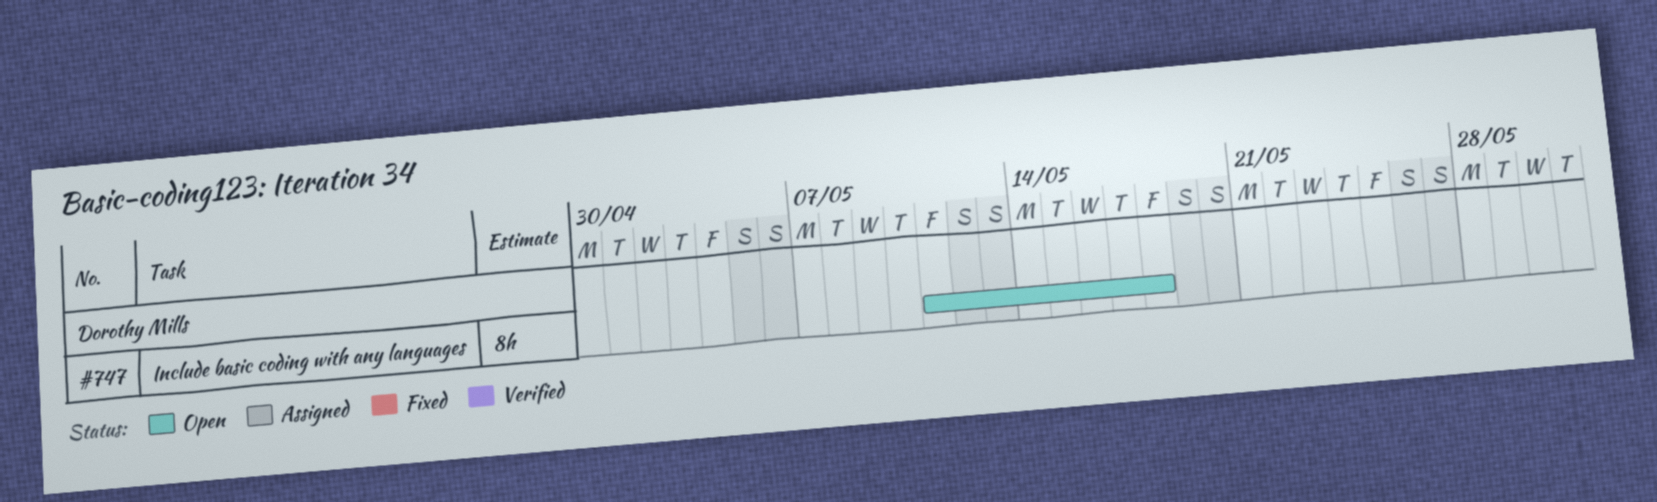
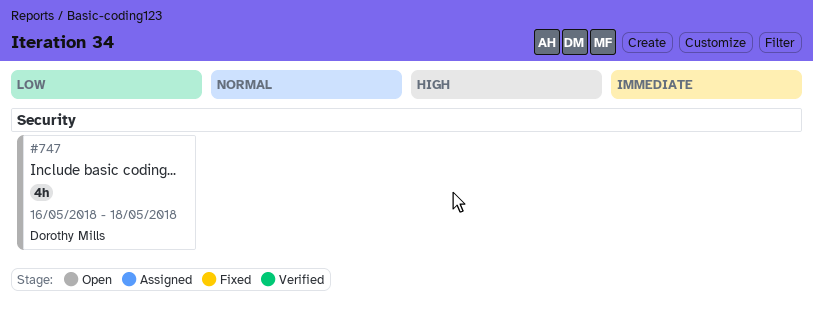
#747, estimate: 8h -> 4h
#747, start: May 11 -> May 16

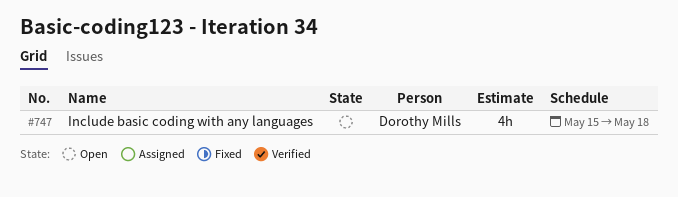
#747, start: May 16 -> May 15

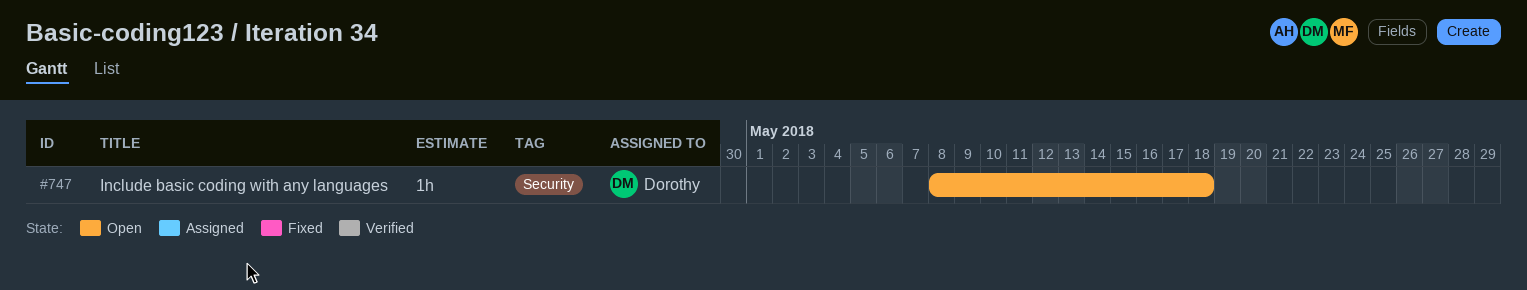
#747, estimate: 4h -> 1h
#747, start: May 15 -> May 8

